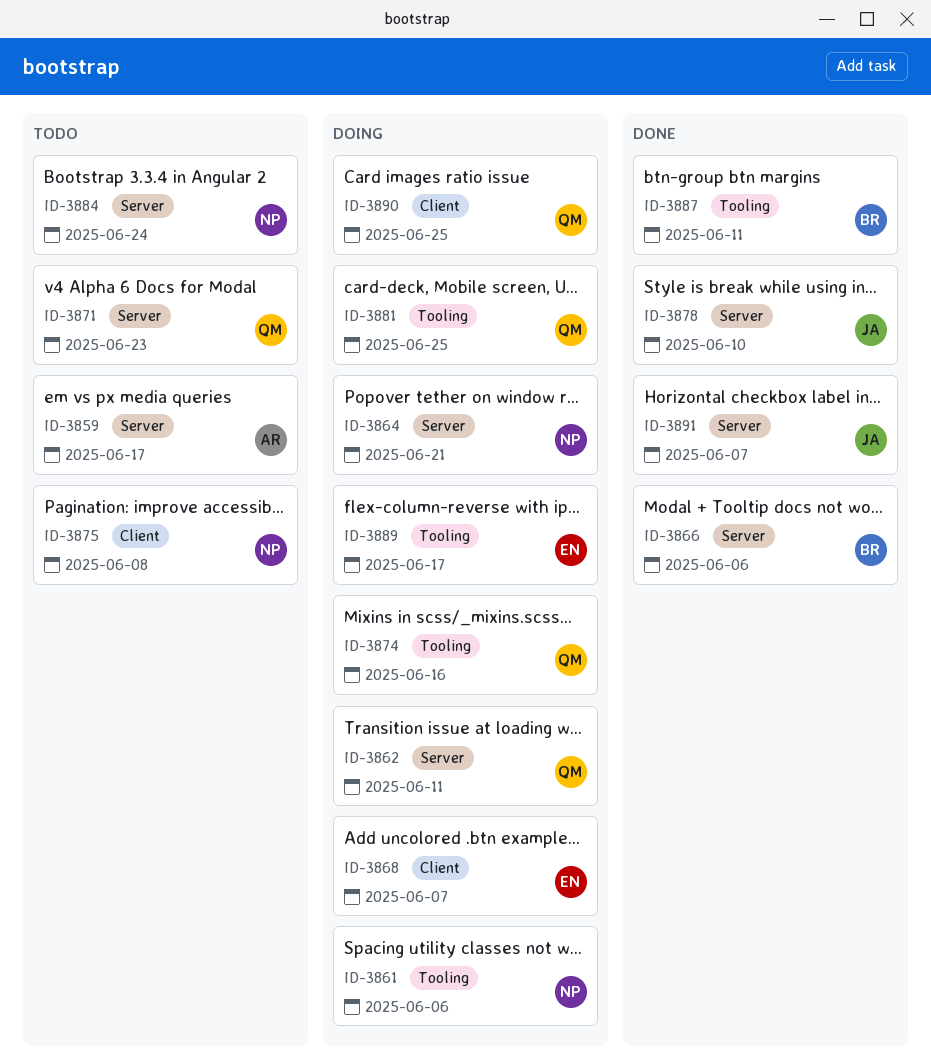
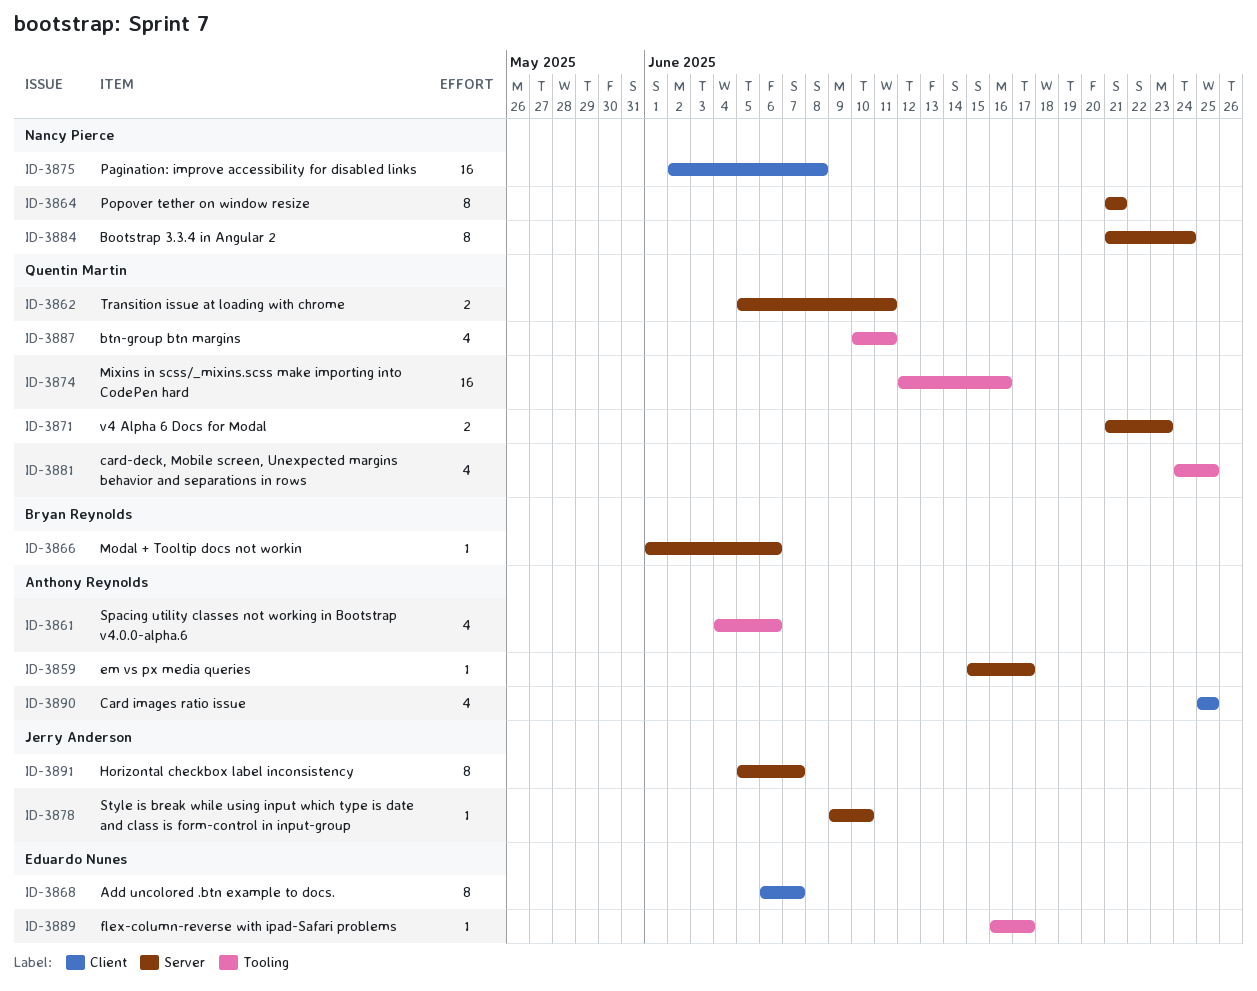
ID-3861, owner: Nancy Pierce -> Anthony Reynolds
ID-3887, owner: Bryan Reynolds -> Quentin Martin
ID-3890, owner: Quentin Martin -> Anthony Reynolds

